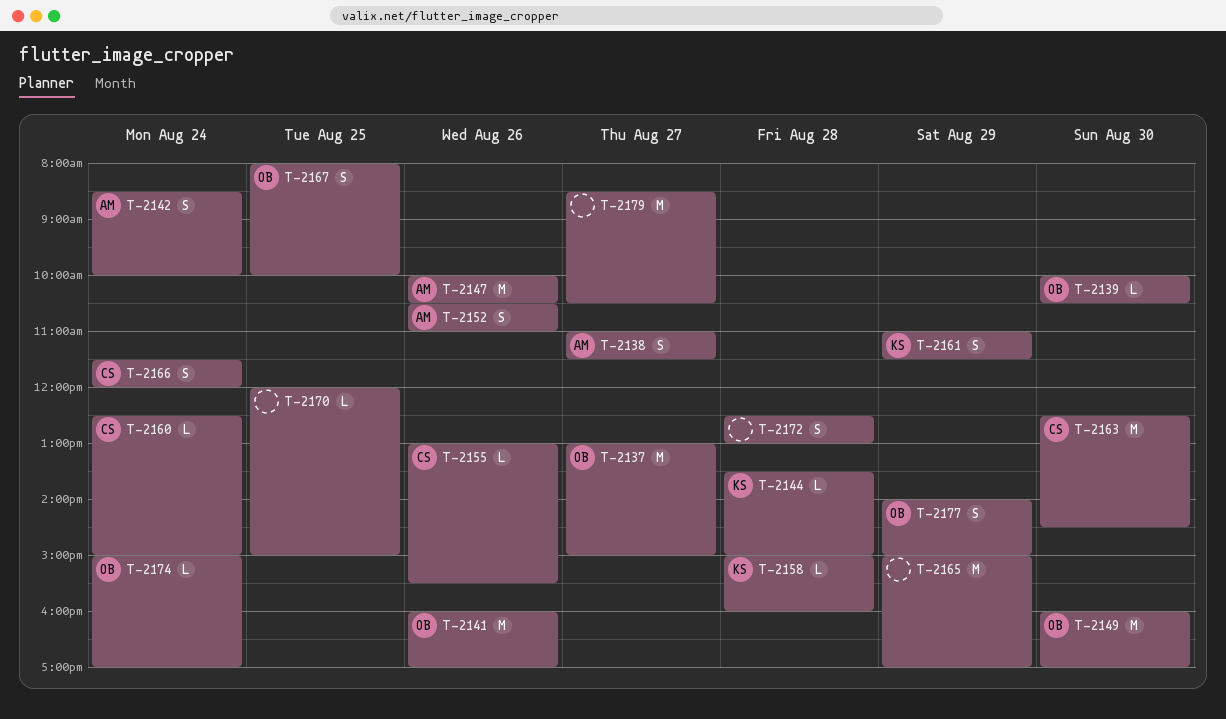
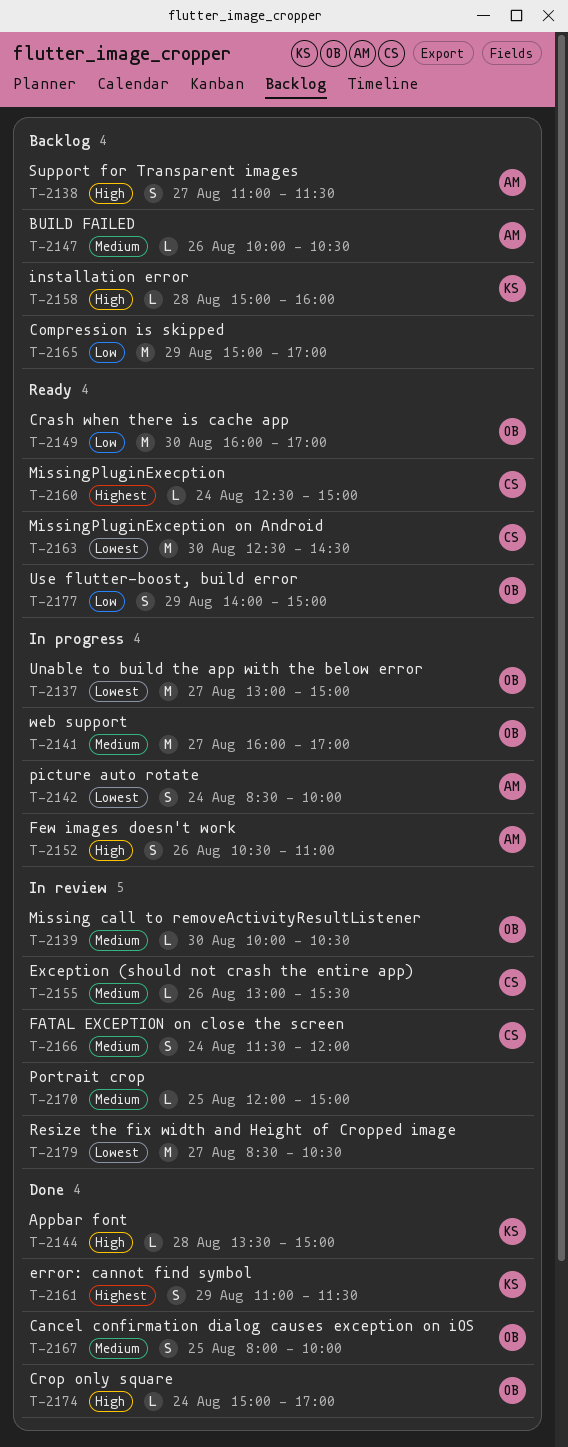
T-2141, day: Aug 26 -> Aug 27
T-2147, estimate: M -> L
T-2172: present -> none

